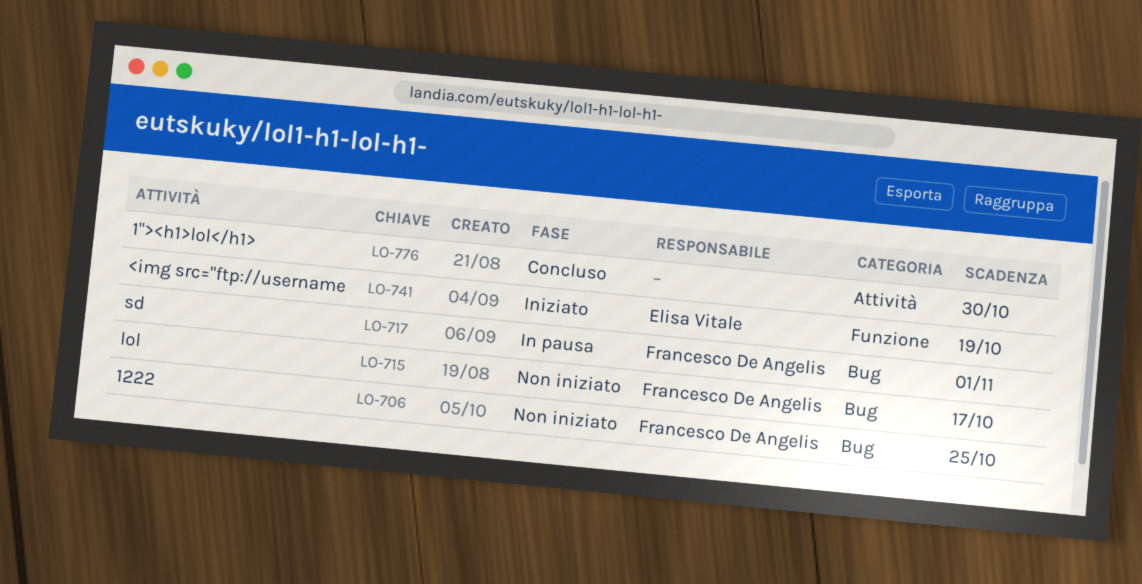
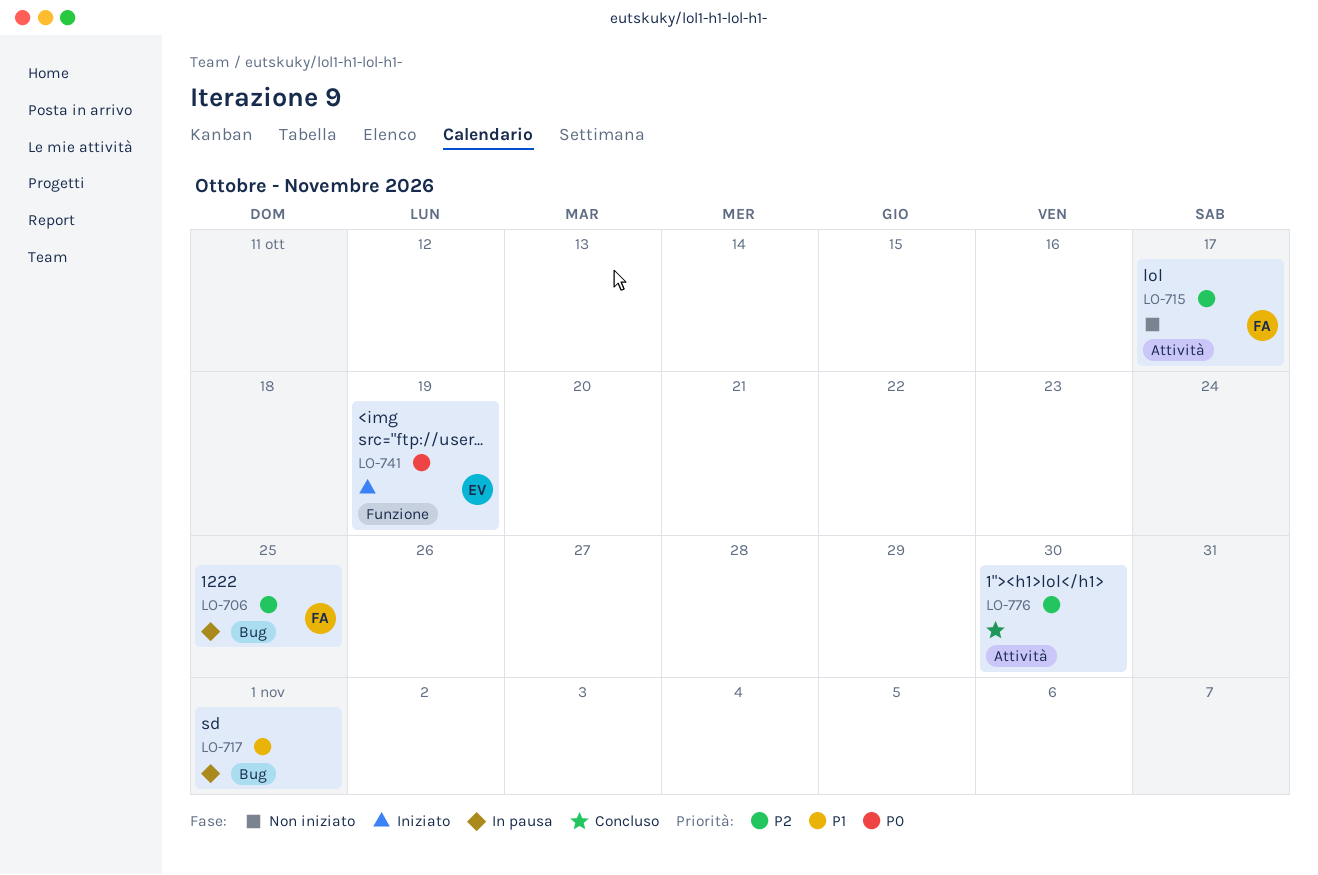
LO-706, status: Non iniziato -> In pausa
LO-715, label: Bug -> Attività
LO-717, owner: Francesco De Angelis -> none

